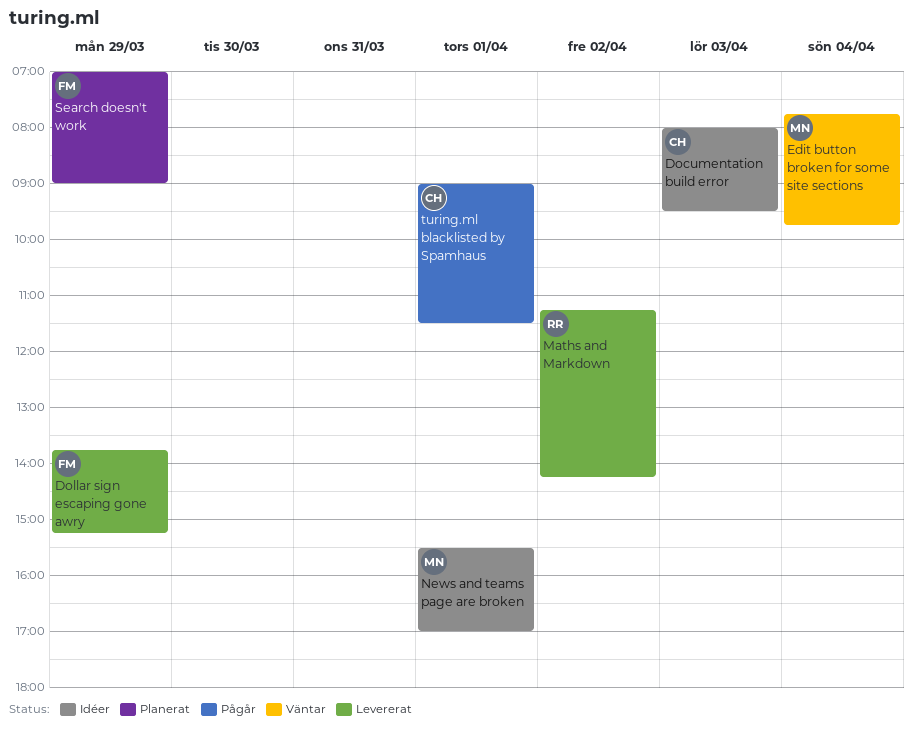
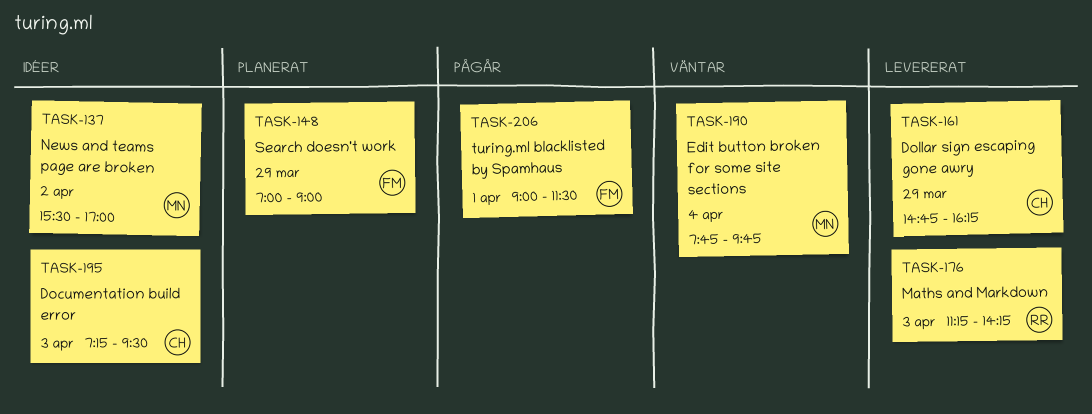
Documentation build error, begins: 08:00 -> 07:15
Dollar sign escaping gone awry, owner: FM -> CH
Dollar sign escaping gone awry, begins: 13:45 -> 14:45
Dollar sign escaping gone awry, ends: 15:15 -> 16:15
Maths and Markdown, day: Apr 2 -> Apr 3
News and teams page are broken, day: Apr 1 -> Apr 2
turing.ml blacklisted by Spamhaus, owner: CH -> FM

